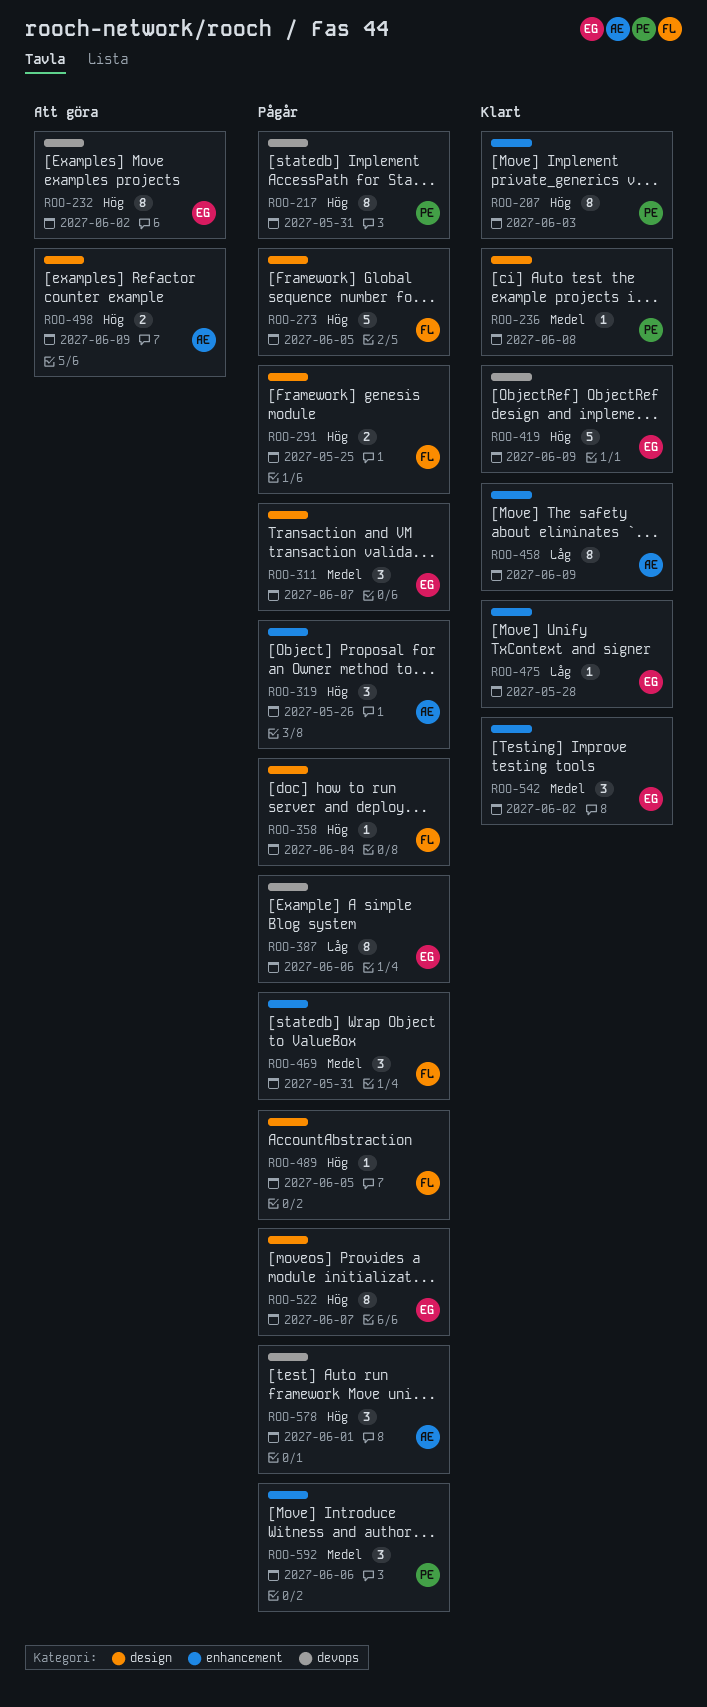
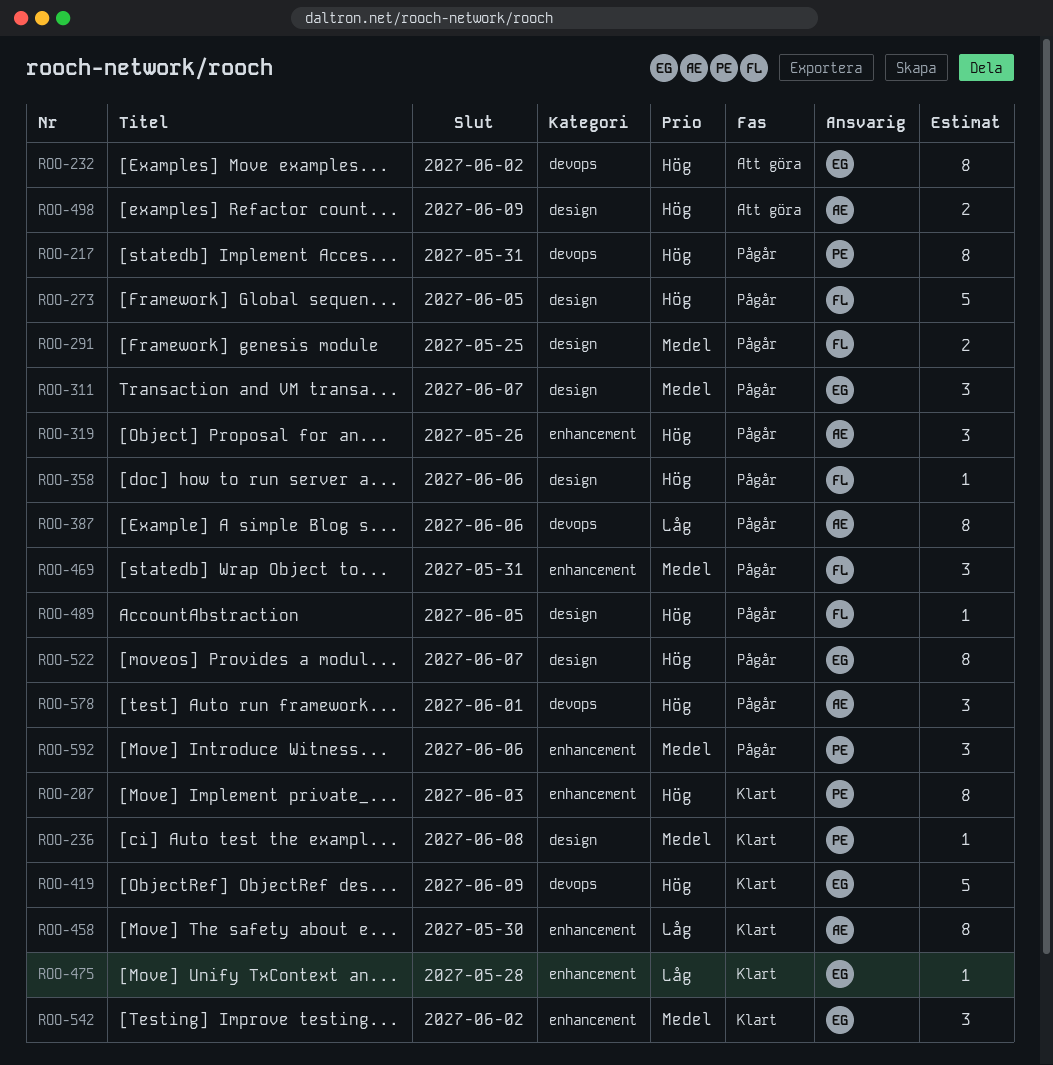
ROO-291, priority: Hög -> Medel
ROO-358, due: Jun 4 -> Jun 6
ROO-387, owner: EG -> AE
ROO-458, due: Jun 9 -> May 30

